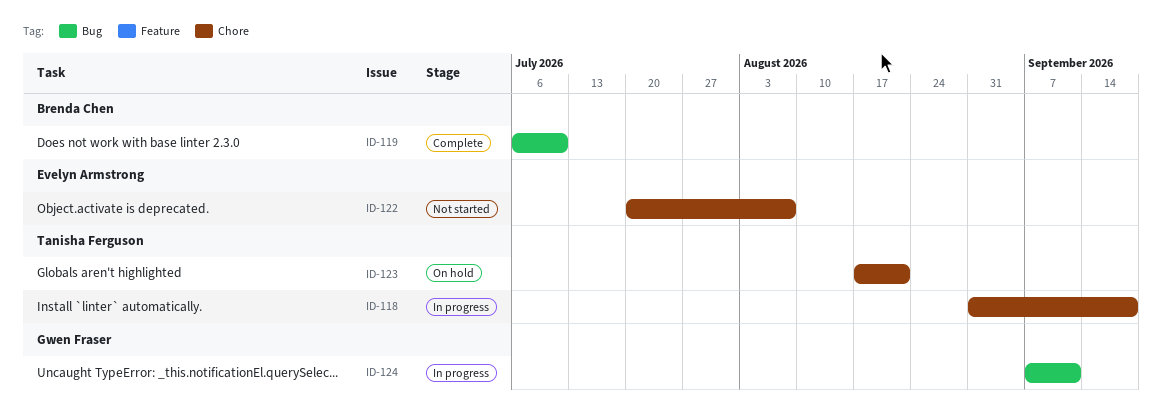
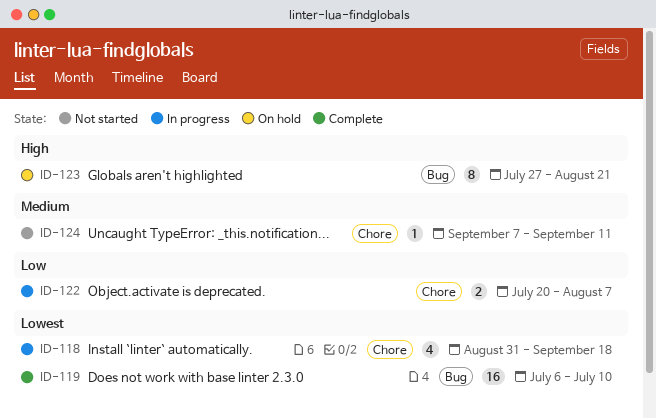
ID-122, status: Not started -> In progress
ID-123, label: Chore -> Bug
ID-123, start: Aug 17 -> Jul 27
ID-124, status: In progress -> Not started
ID-124, label: Bug -> Chore

